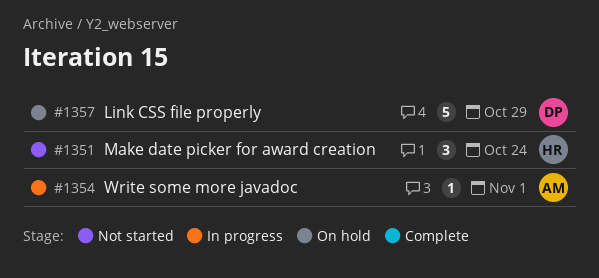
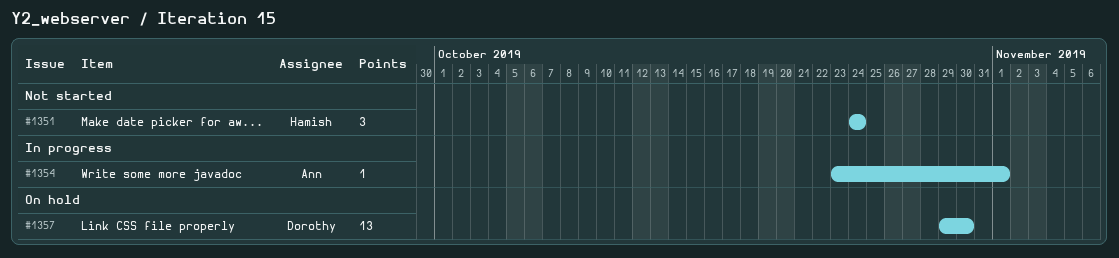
#1357, estimate: 5 -> 13
#1357, due: Oct 29 -> Oct 30

